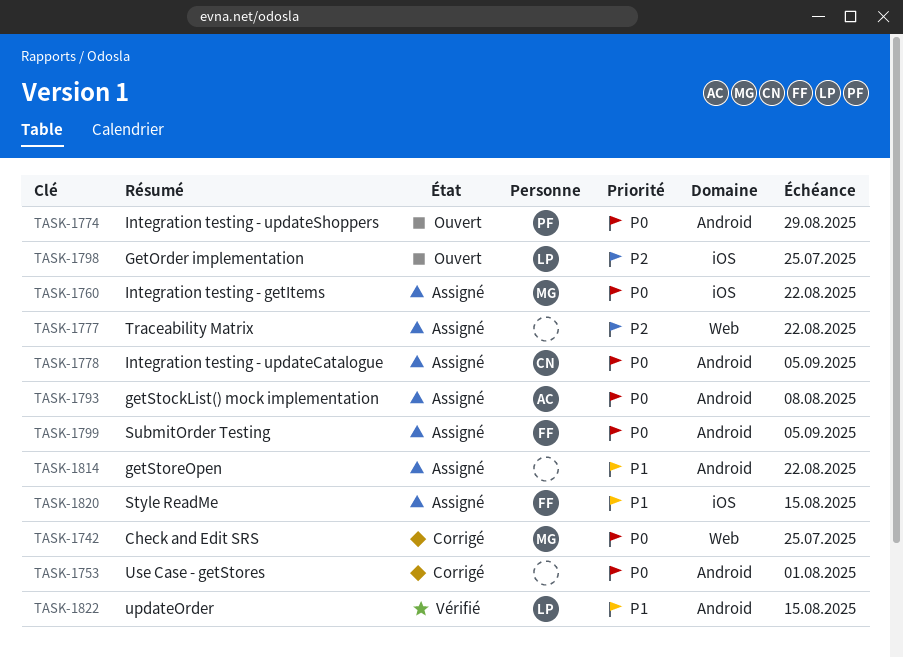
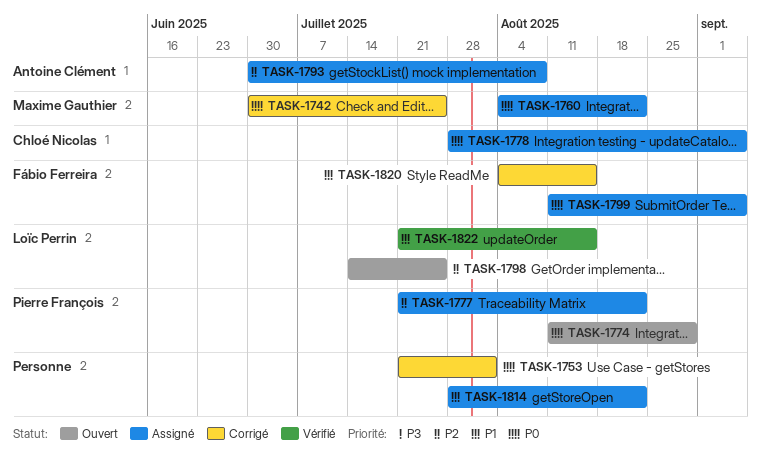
TASK-1777, owner: none -> Pierre François
TASK-1793, priority: P0 -> P2
TASK-1820, status: Assigné -> Corrigé

